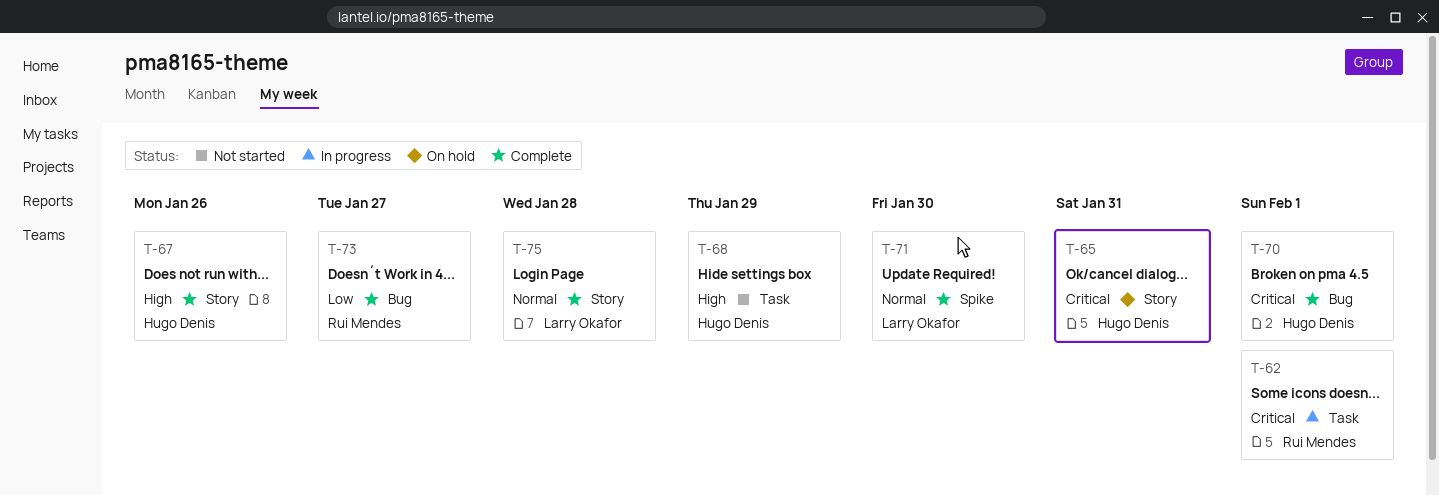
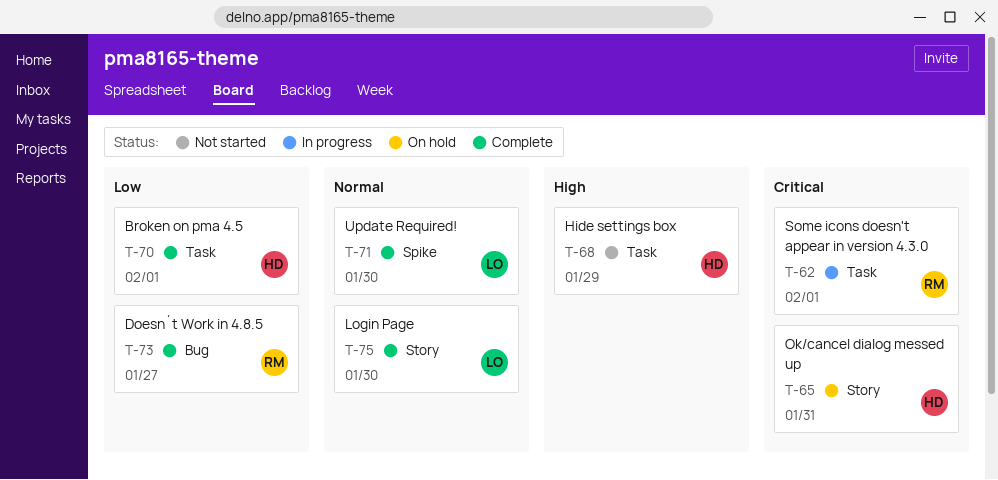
T-67: present -> none
T-70, priority: Critical -> Low
T-70, label: Bug -> Task
T-75, due: Jan 28 -> Jan 30

